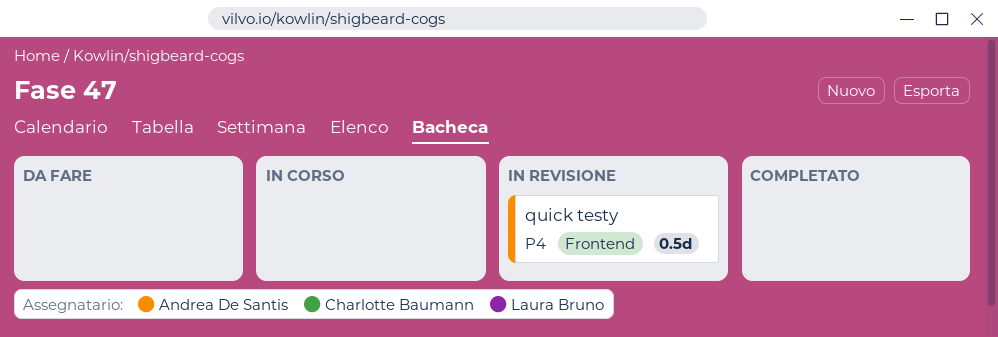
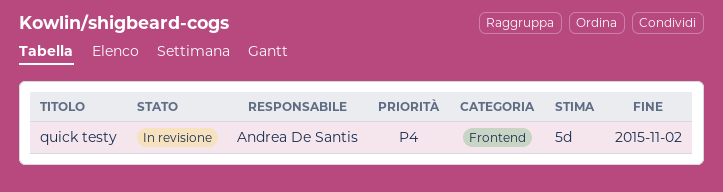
quick testy, estimate: 0.5d -> 5d

